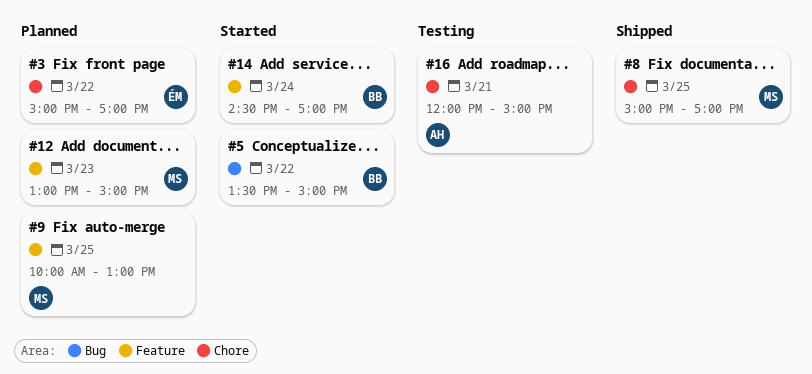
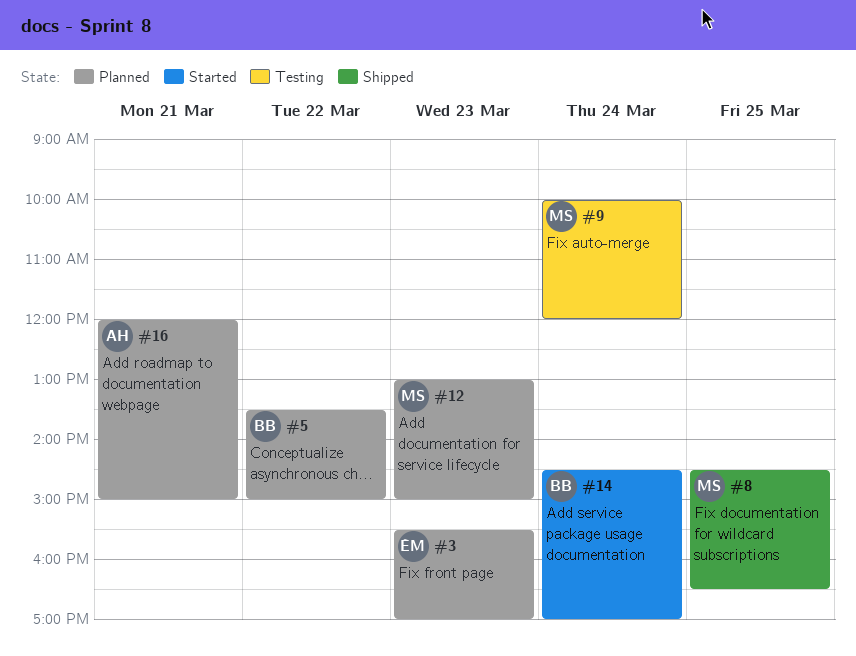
#3, day: Mar 22 -> Mar 23
#3, begins: 15:00 -> 15:30
#5, status: Started -> Planned
#8, begins: 15:00 -> 14:30
#8, ends: 17:00 -> 16:30
#9, status: Planned -> Testing
#9, day: Mar 25 -> Mar 24
#9, ends: 13:00 -> 12:00
#16, status: Testing -> Planned

